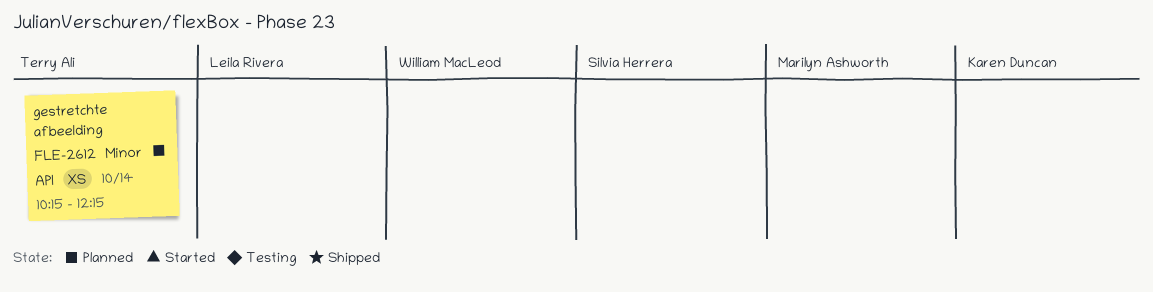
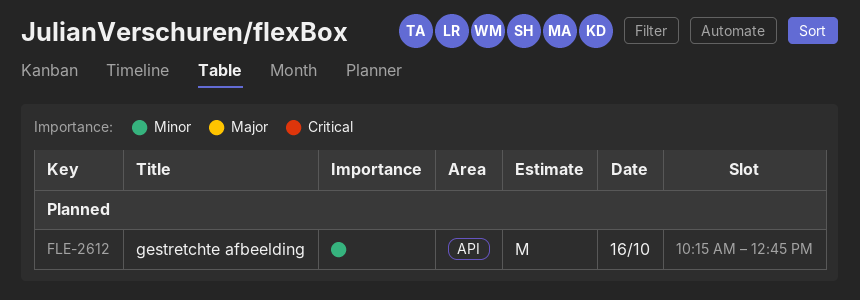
FLE-2612, estimate: XS -> M
FLE-2612, day: Oct 14 -> Oct 16
FLE-2612, ends: 12:15 -> 12:45

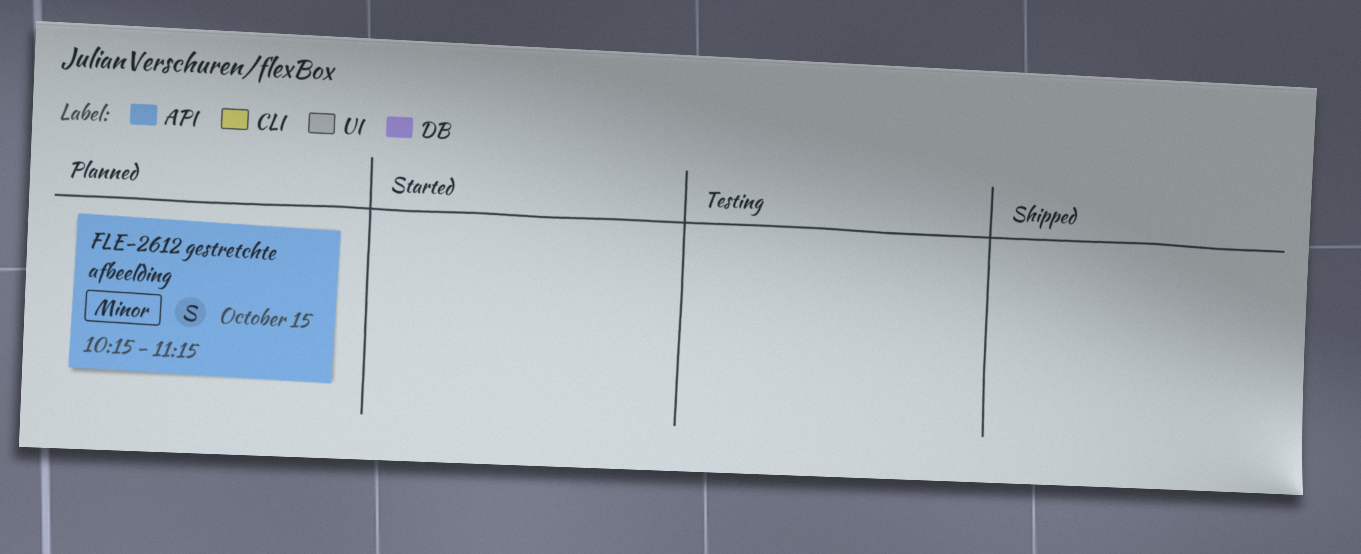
FLE-2612, estimate: M -> S
FLE-2612, day: Oct 16 -> Oct 15
FLE-2612, ends: 12:45 -> 11:15

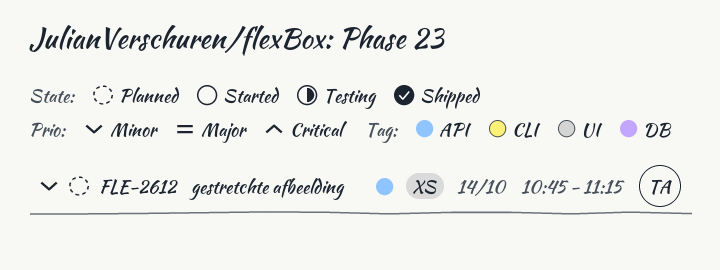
FLE-2612, estimate: S -> XS
FLE-2612, day: Oct 15 -> Oct 14
FLE-2612, begins: 10:15 -> 10:45

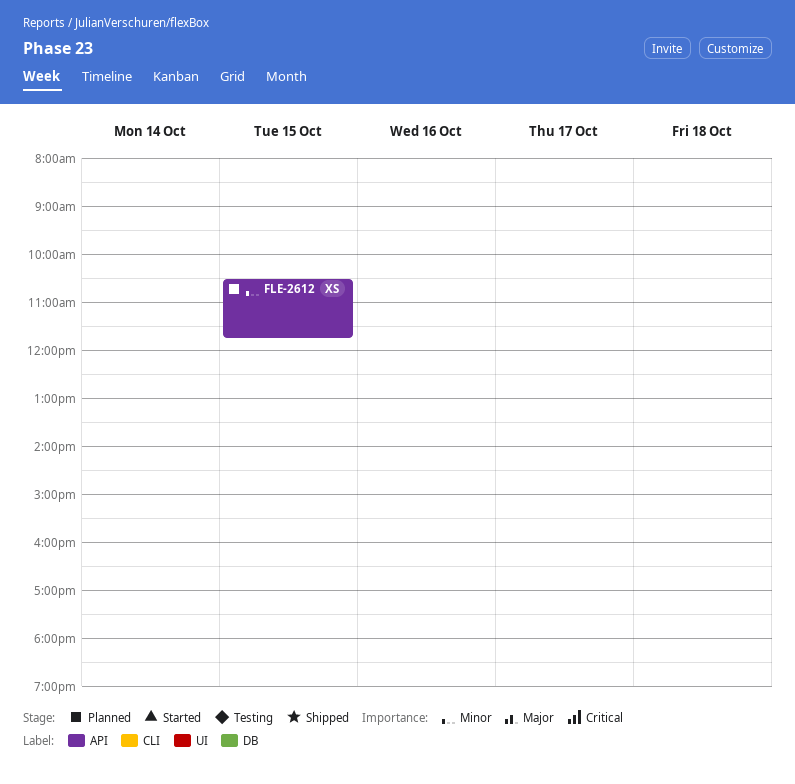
FLE-2612, day: Oct 14 -> Oct 15
FLE-2612, begins: 10:45 -> 10:30
FLE-2612, ends: 11:15 -> 11:45

